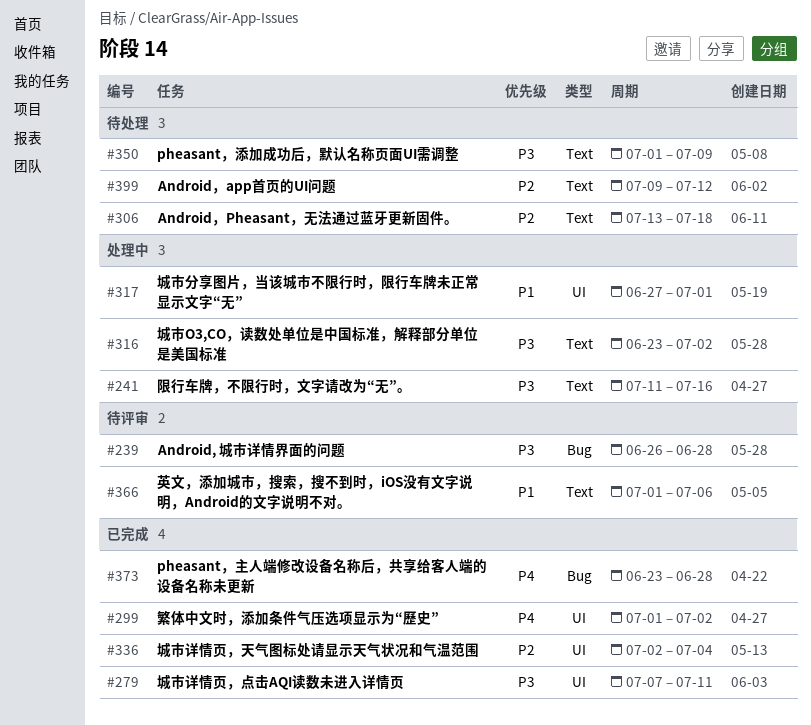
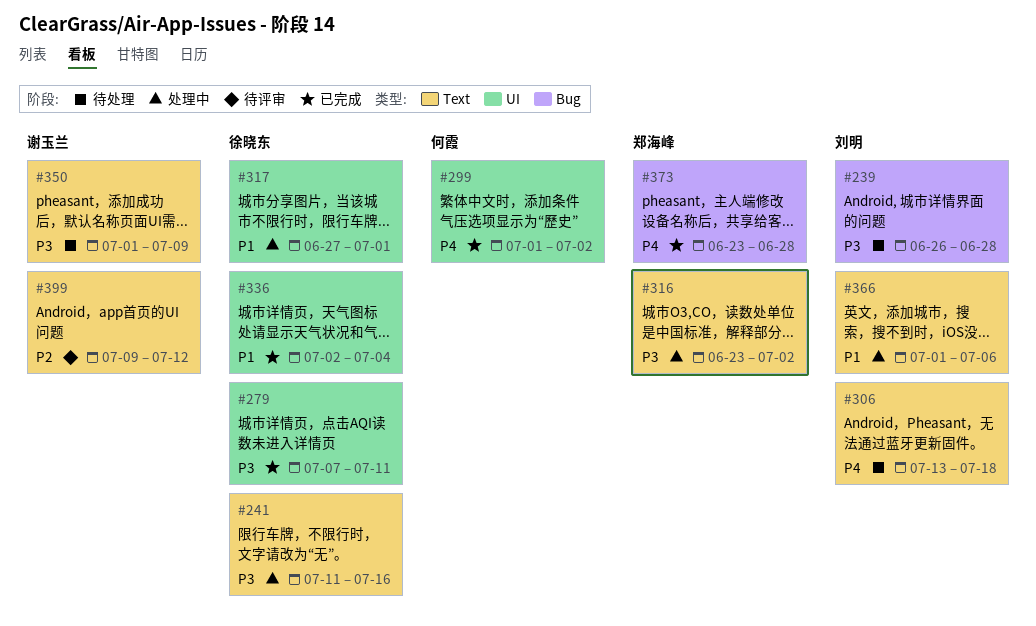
#239, status: 待评审 -> 待处理
#306, priority: P2 -> P4
#336, priority: P2 -> P1
#366, status: 待评审 -> 处理中
#399, status: 待处理 -> 待评审

